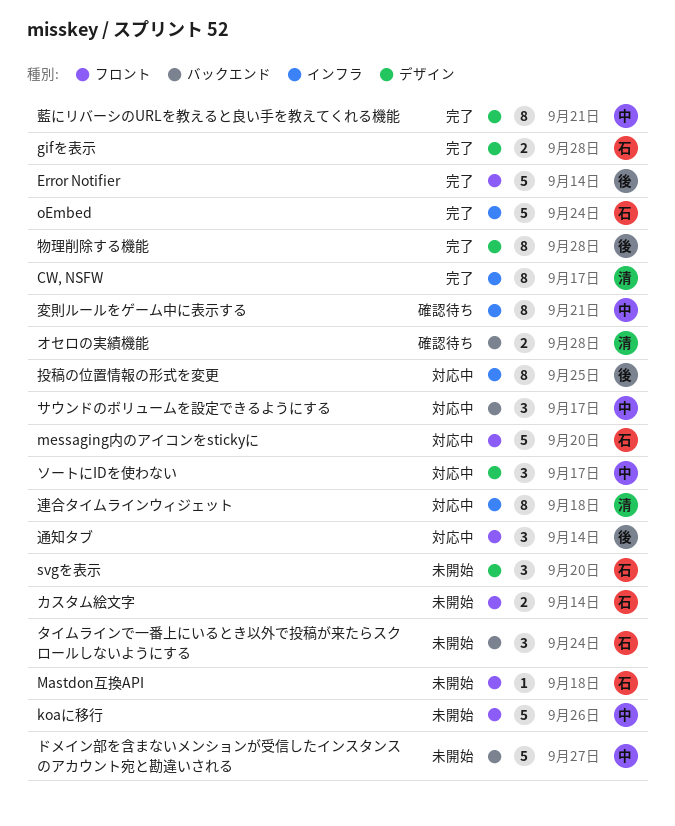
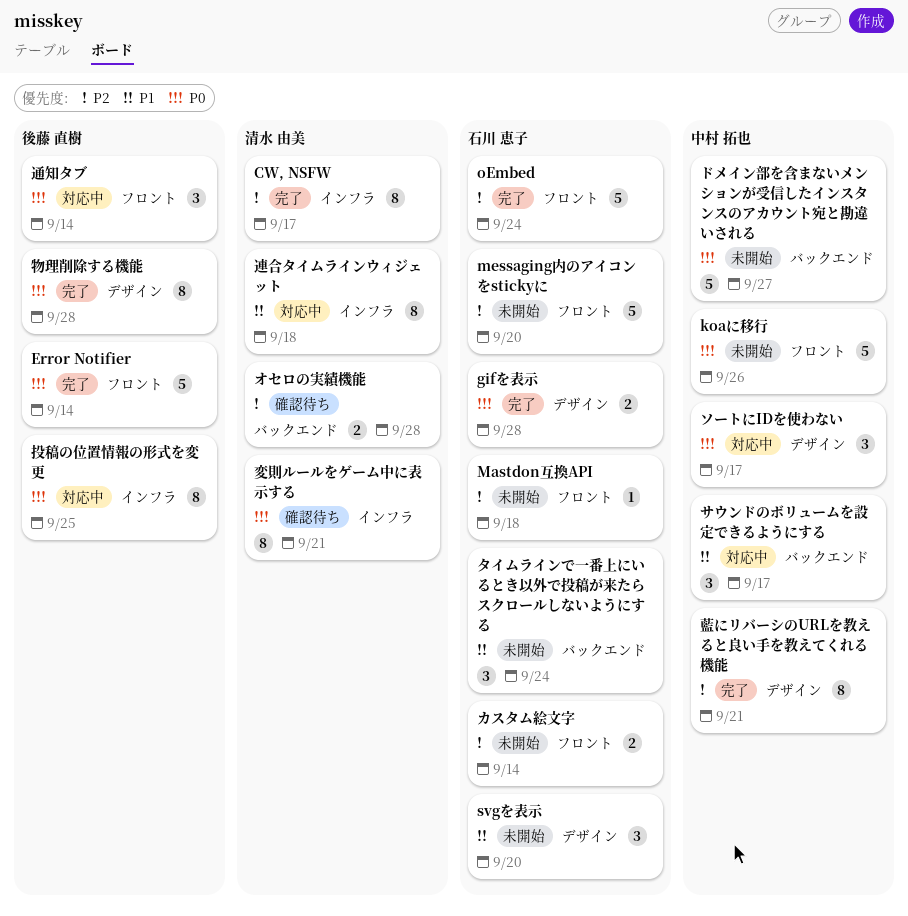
messaging内のアイコンをstickyに, status: 対応中 -> 未開始
oEmbed, label: インフラ -> フロント
変則ルールをゲーム中に表示する, owner: 中村 拓也 -> 清水 由美

